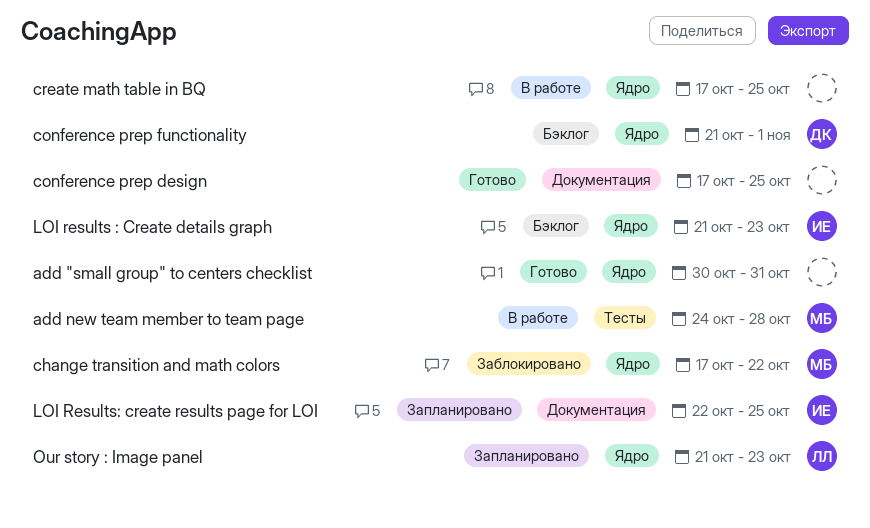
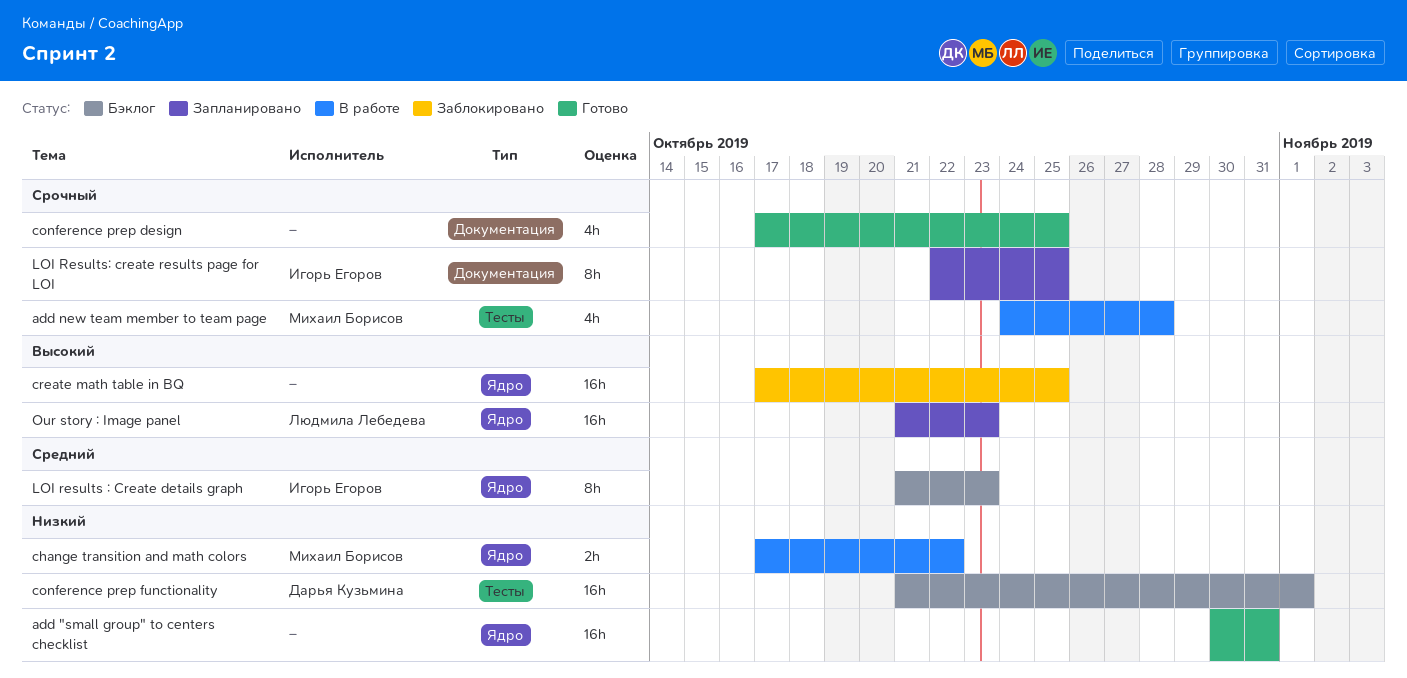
change transition and math colors, status: Заблокировано -> В работе
conference prep functionality, label: Ядро -> Тесты
create math table in BQ, status: В работе -> Заблокировано

